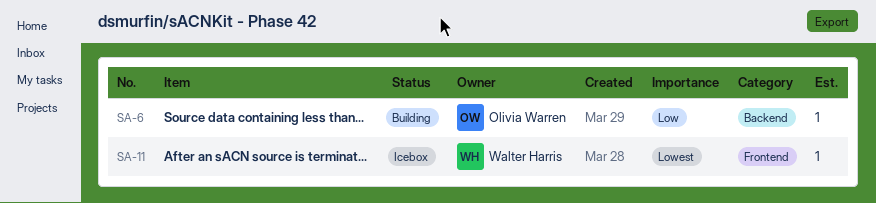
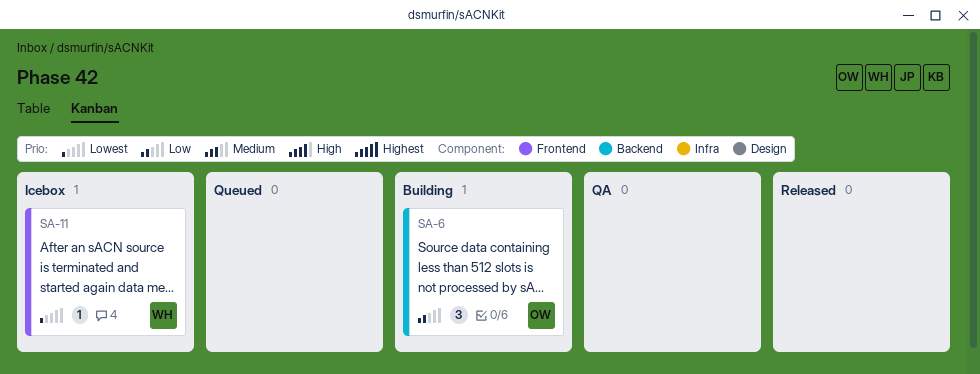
SA-6, estimate: 1 -> 3

